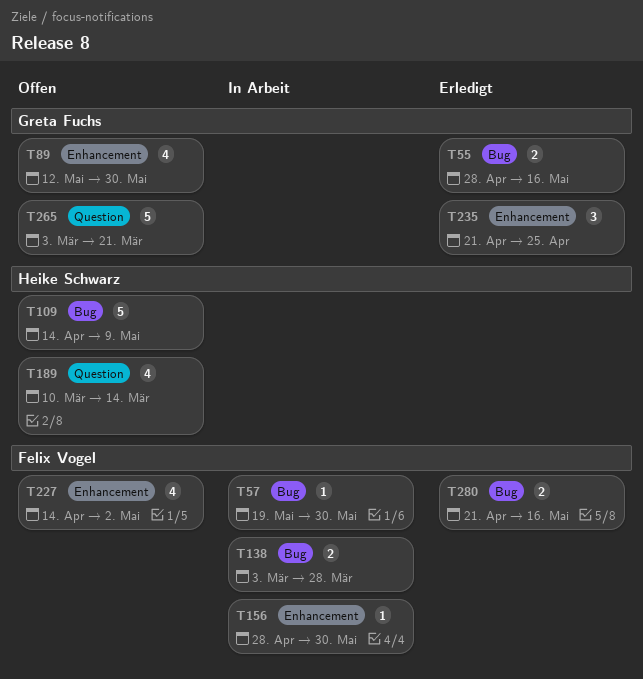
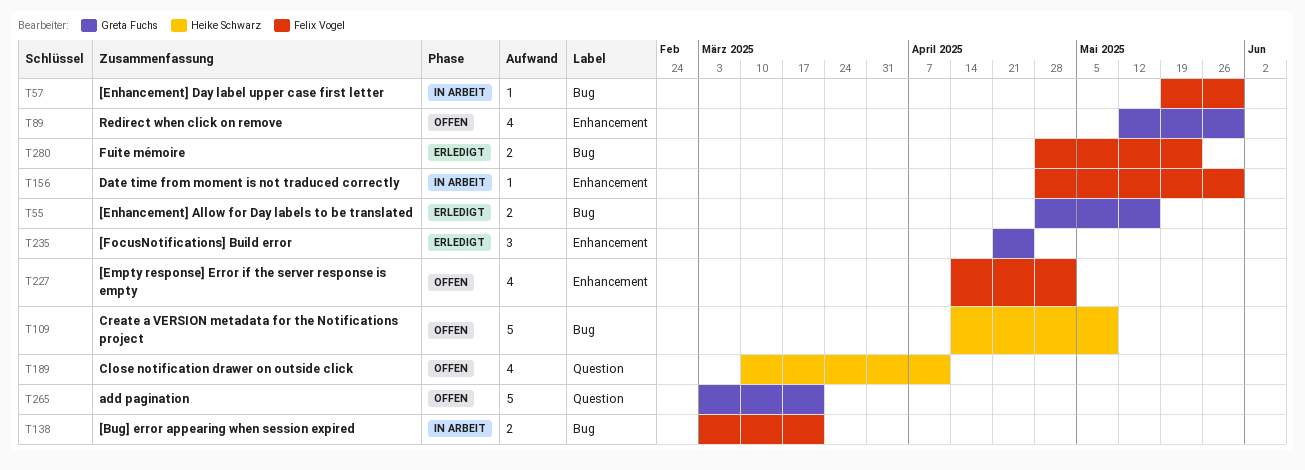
T138, due: Mar 28 -> Mar 21
T189, due: Mar 14 -> Apr 11
T280, start: Apr 21 -> Apr 28
T280, due: May 16 -> May 23

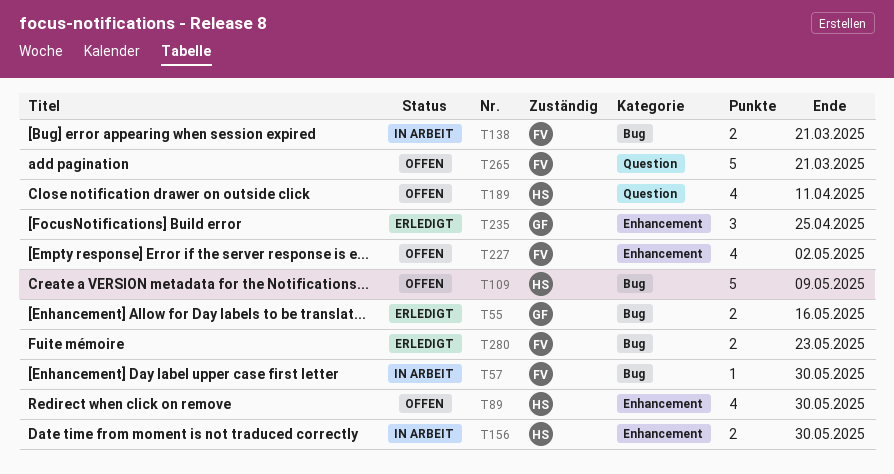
T89, owner: Greta Fuchs -> Heike Schwarz
T156, owner: Felix Vogel -> Heike Schwarz
T156, estimate: 1 -> 2
T265, owner: Greta Fuchs -> Felix Vogel

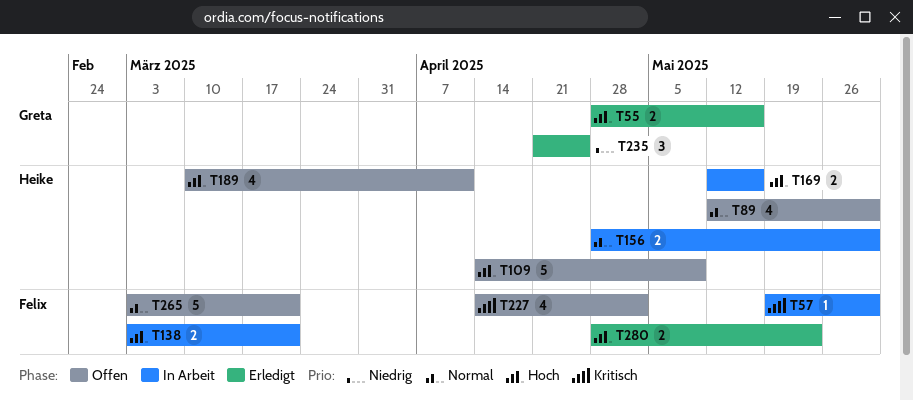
T169: none -> present

